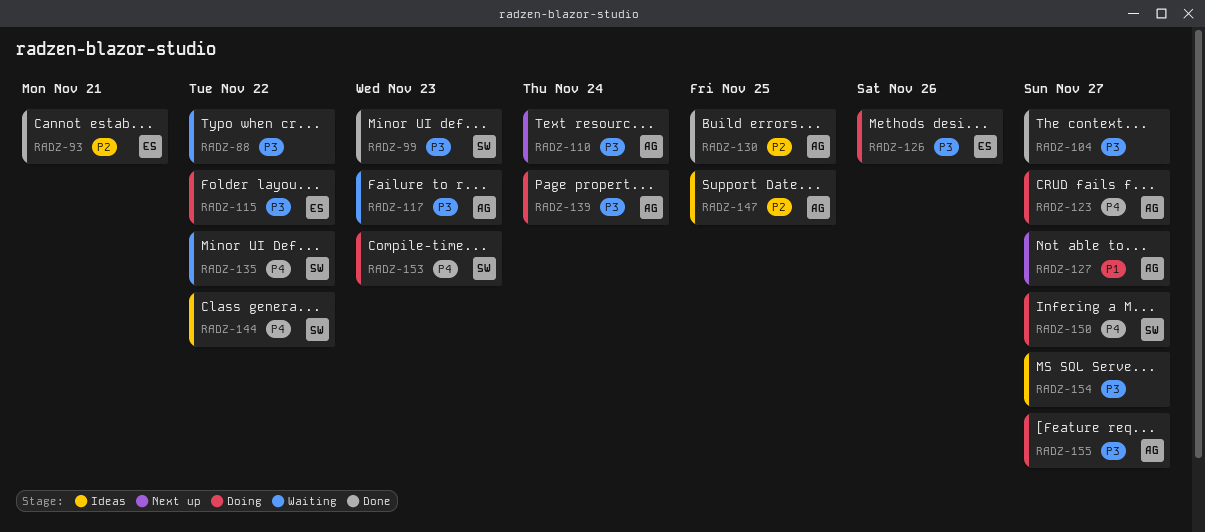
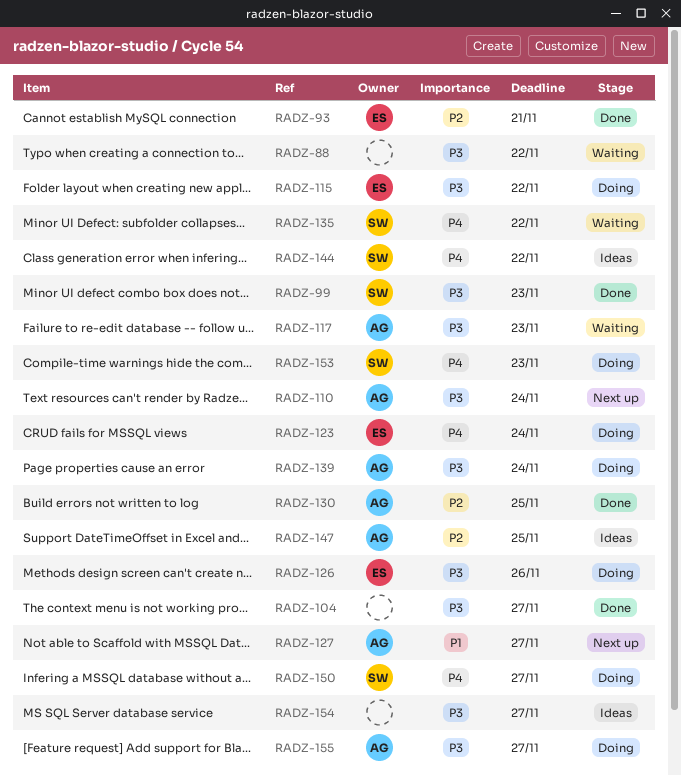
RADZ-123, owner: AG -> ES
RADZ-123, due: Nov 27 -> Nov 24

